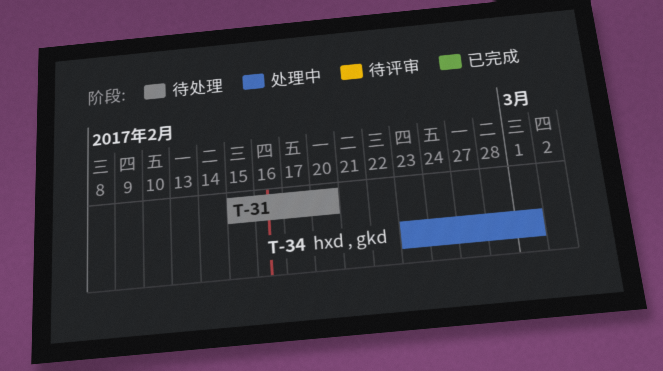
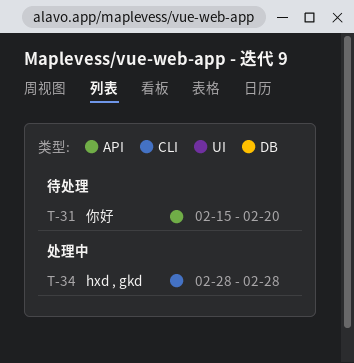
T-34, start: Feb 23 -> Feb 28
T-34, due: Mar 1 -> Feb 28

